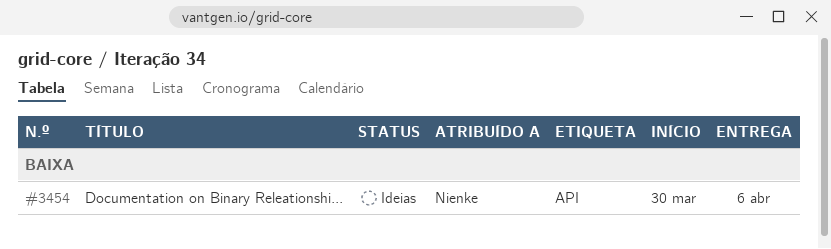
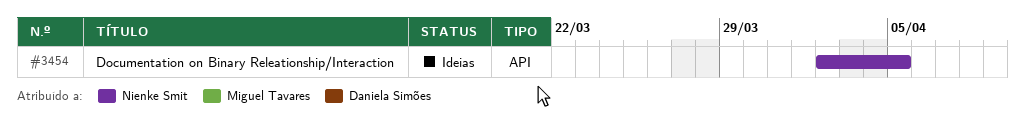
#3454, start: Mar 30 -> Apr 2
#3454, due: Apr 6 -> Apr 5

